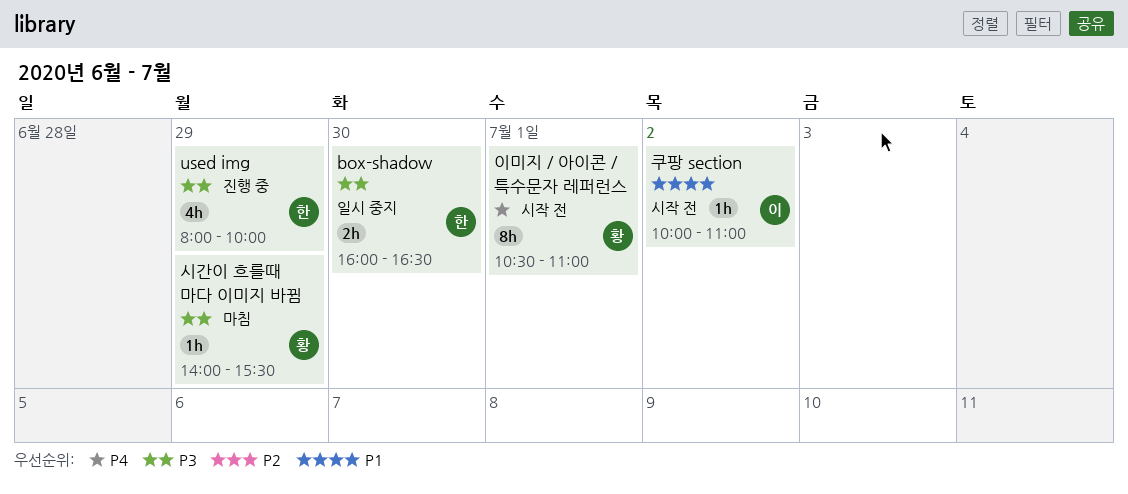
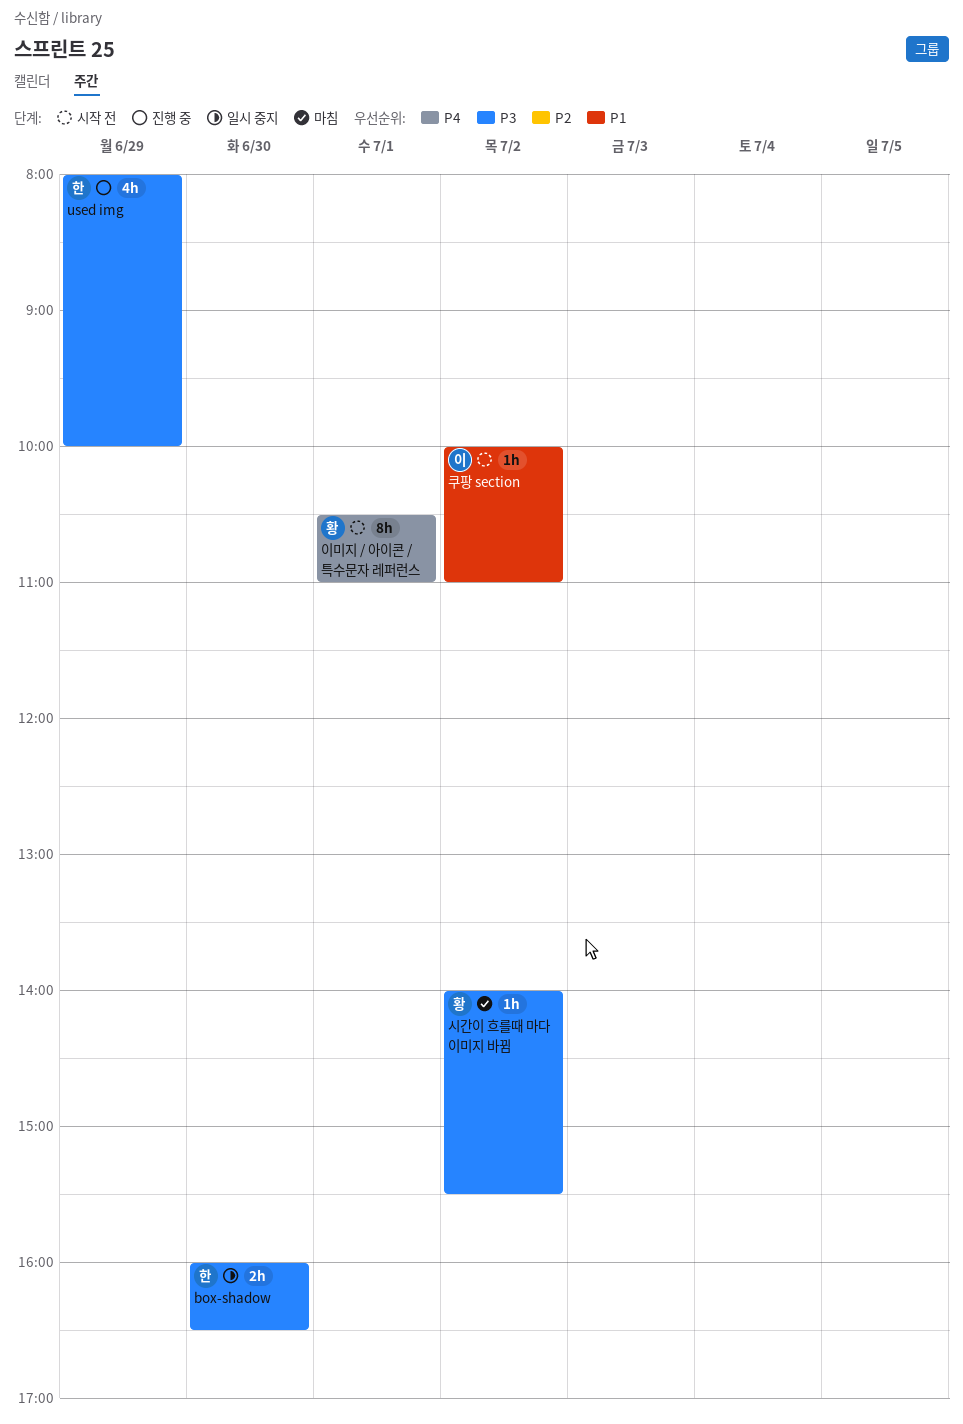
시간이 흐를때 마다 이미지 바뀜, day: Jun 29 -> Jul 2

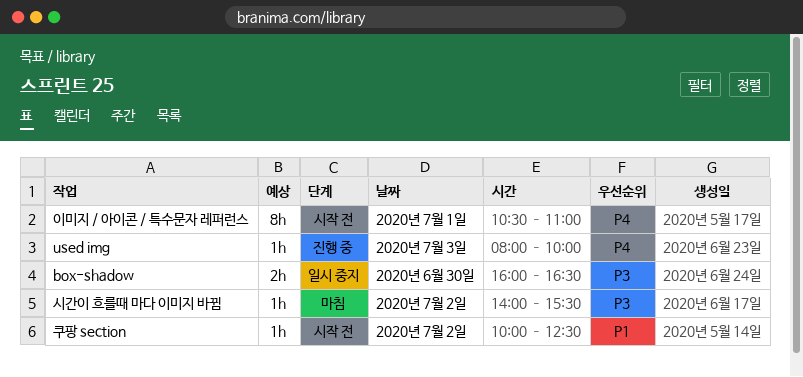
used img, priority: P3 -> P4
used img, estimate: 4h -> 1h
used img, day: Jun 29 -> Jul 3
쿠팡 section, ends: 11:00 -> 12:30

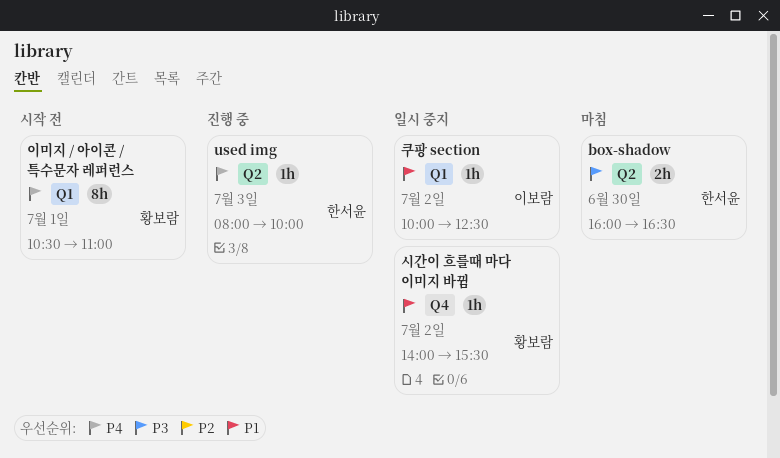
box-shadow, status: 일시 중지 -> 마침
시간이 흐를때 마다 이미지 바뀜, status: 마침 -> 일시 중지
시간이 흐를때 마다 이미지 바뀜, priority: P3 -> P1
쿠팡 section, status: 시작 전 -> 일시 중지

